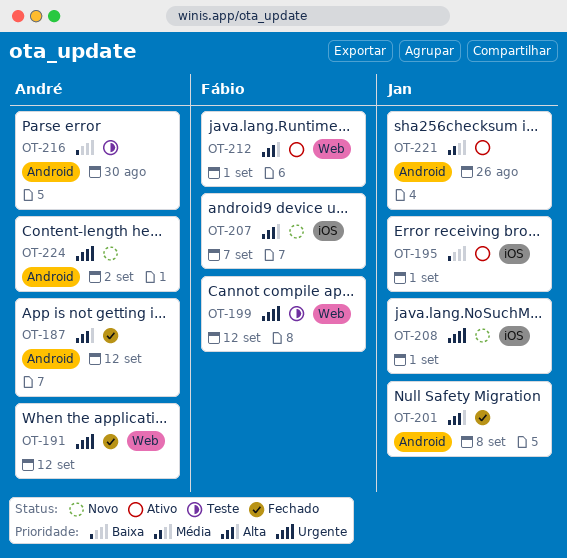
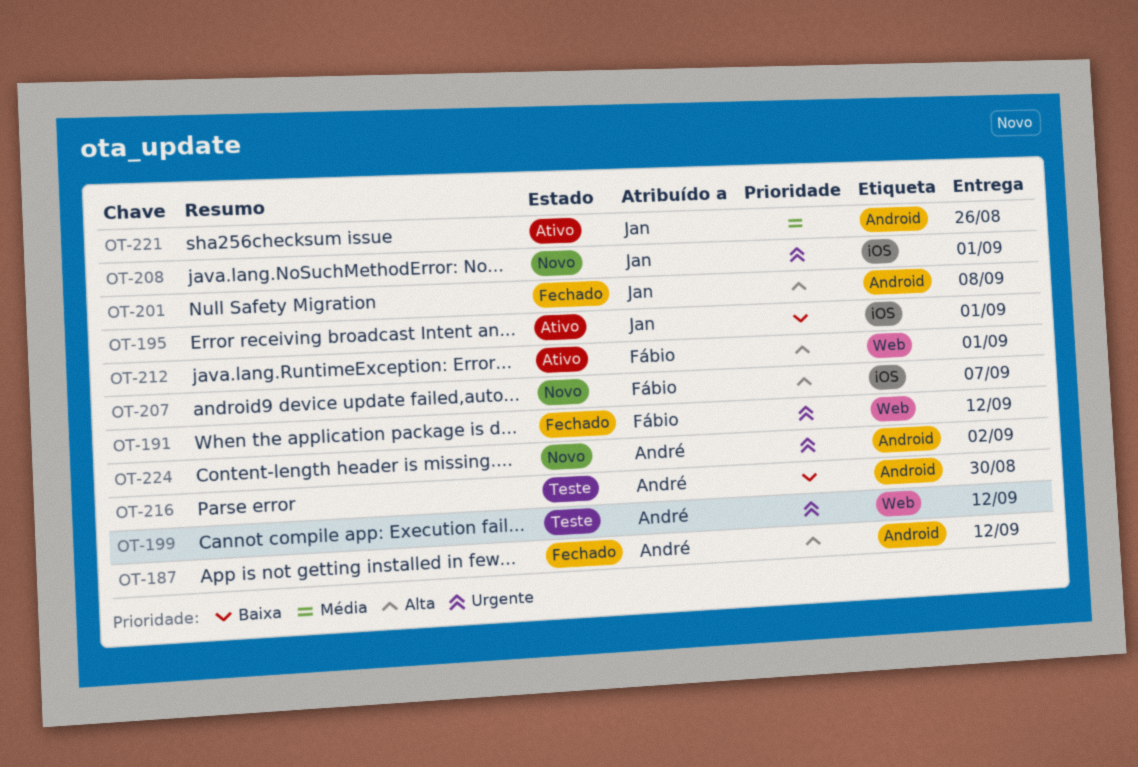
OT-191, owner: André -> Fábio
OT-199, owner: Fábio -> André

